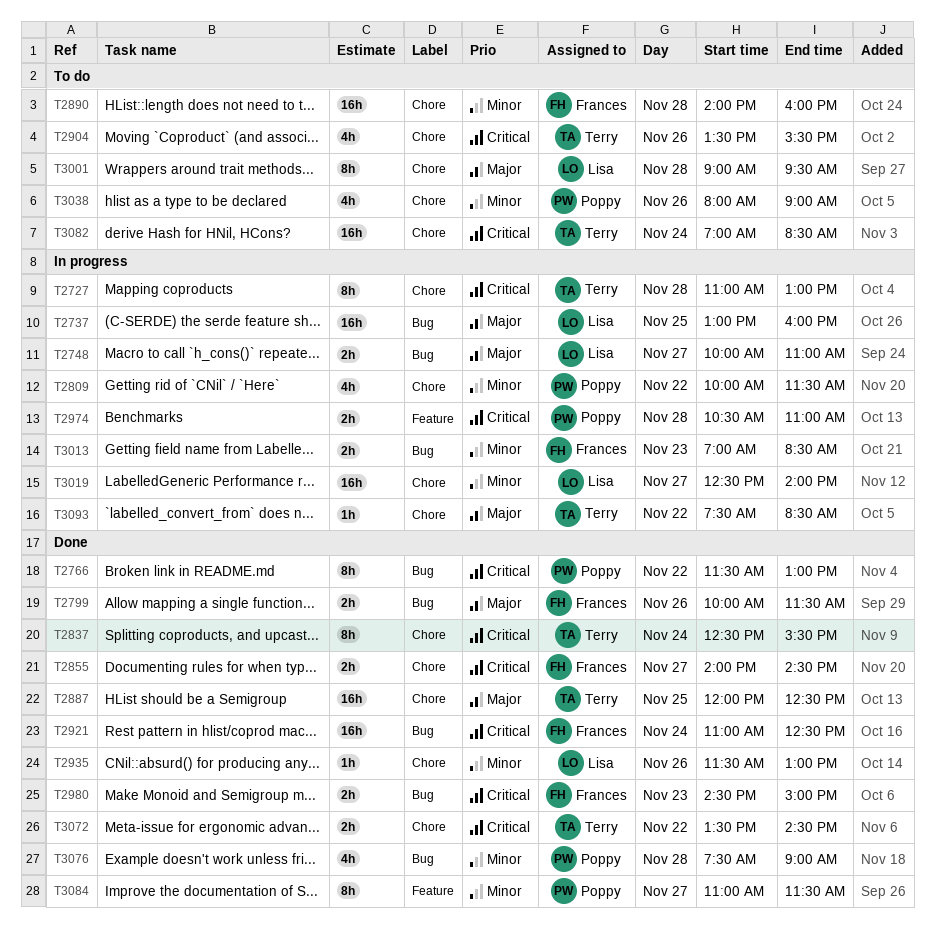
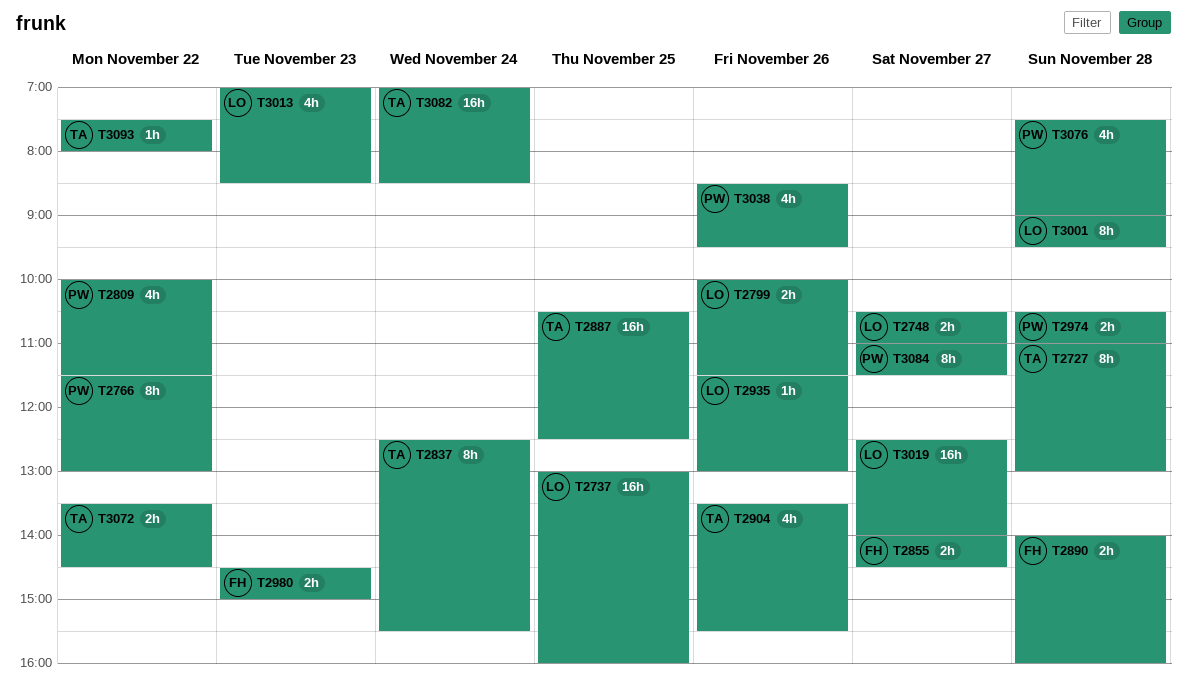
T2748, begins: 10:00 -> 10:30
T2799, owner: Frances -> Lisa
T2887, begins: 12:00 -> 10:30
T2890, estimate: 16h -> 2h
T2921: present -> none
T3013, owner: Frances -> Lisa
T3013, estimate: 2h -> 4h
T3038, begins: 08:00 -> 08:30
T3038, ends: 09:00 -> 09:30
T3093, ends: 08:30 -> 08:00

